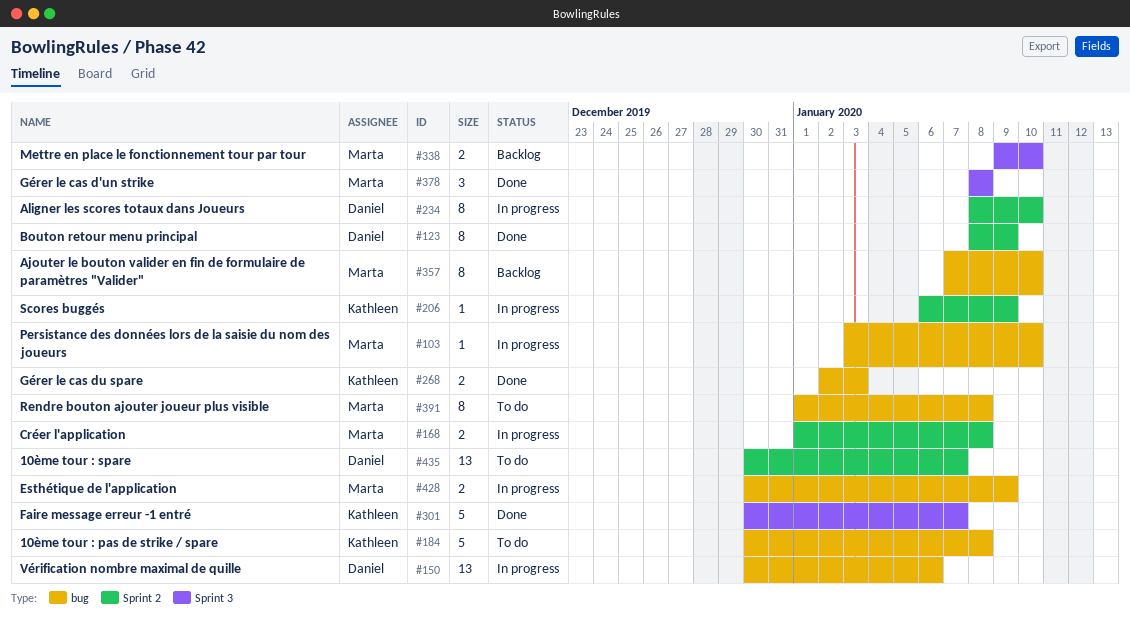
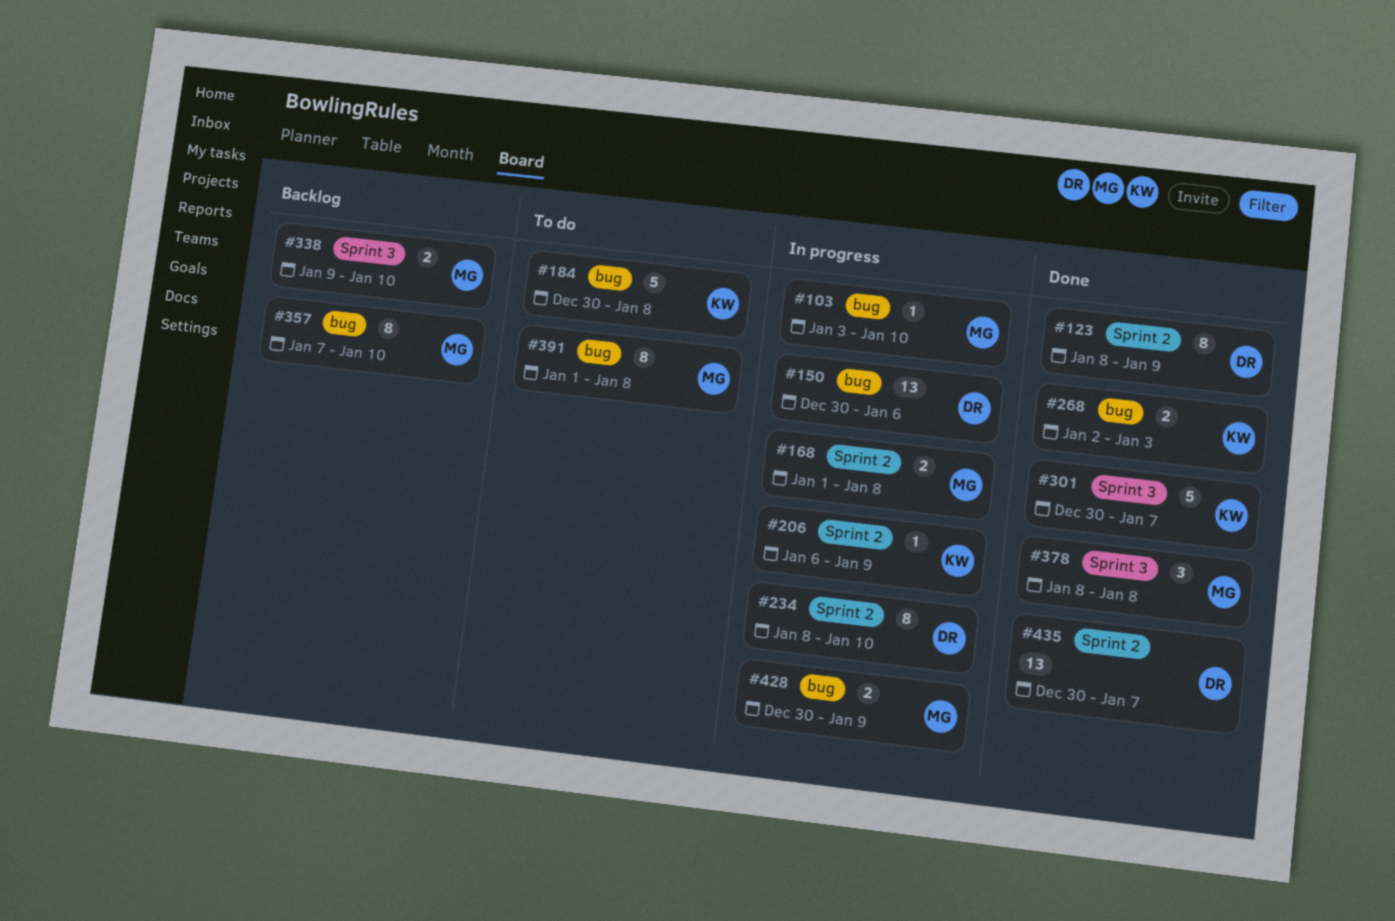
#435, status: To do -> Done

